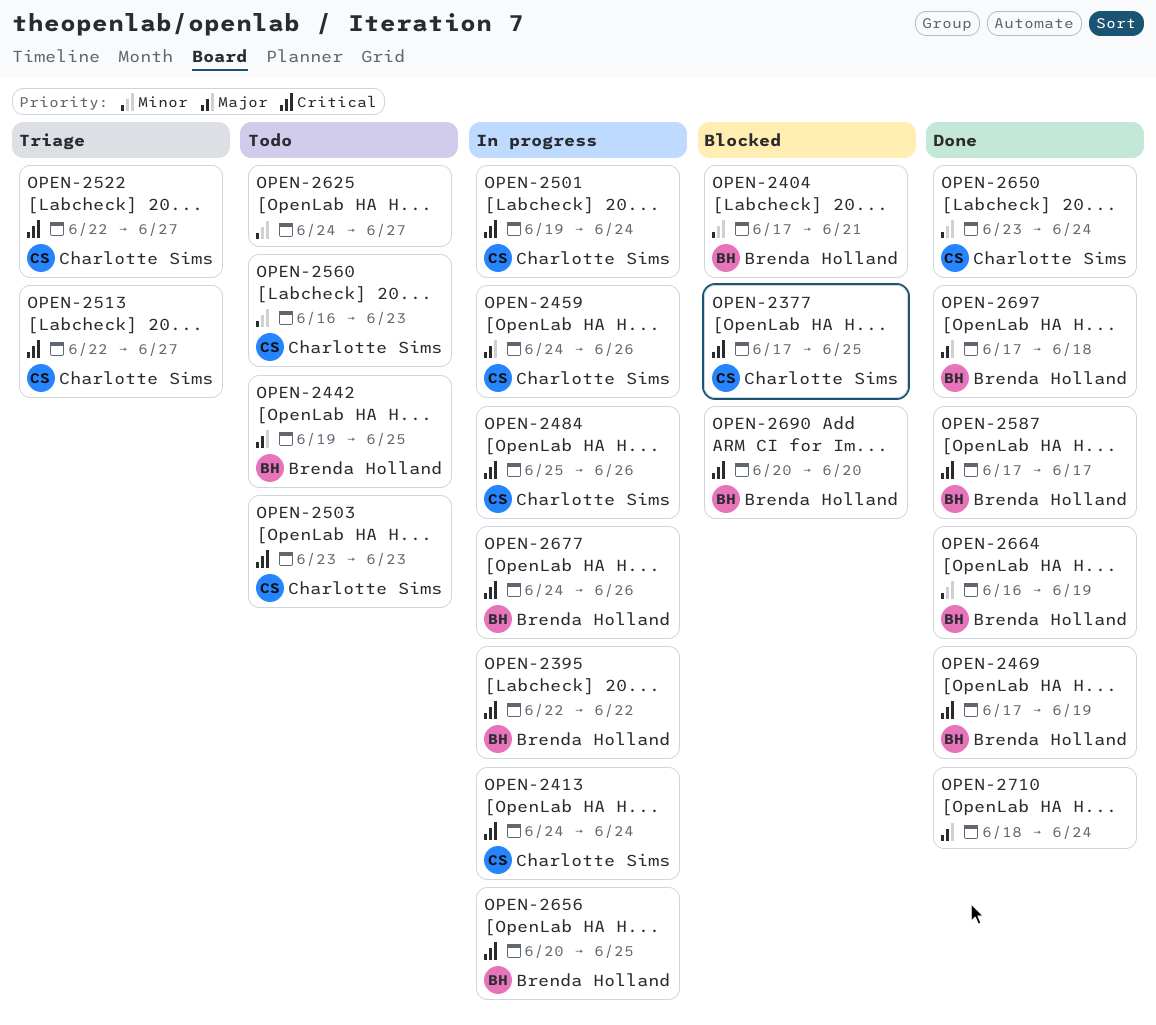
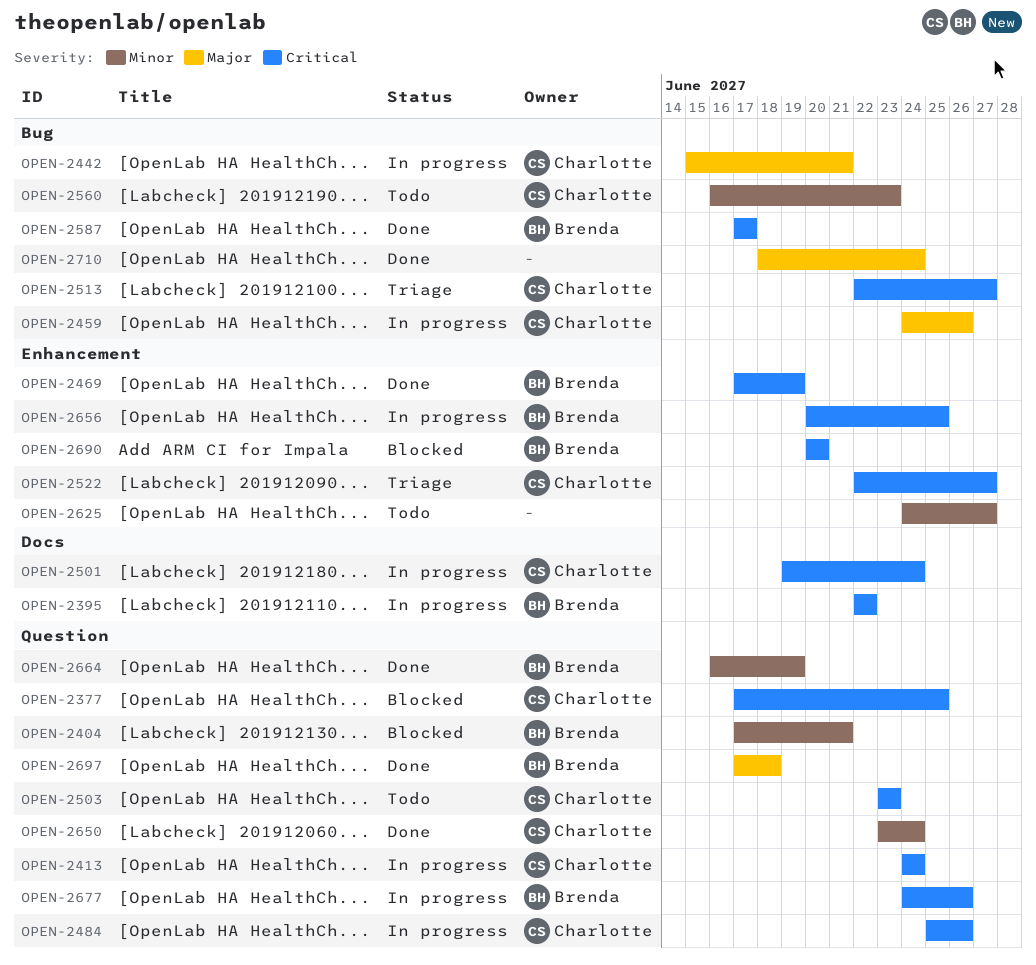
OPEN-2442, status: Todo -> In progress
OPEN-2442, owner: Brenda Holland -> Charlotte Sims
OPEN-2442, start: Jun 19 -> Jun 15
OPEN-2442, due: Jun 25 -> Jun 21

